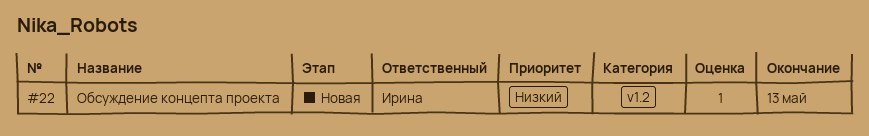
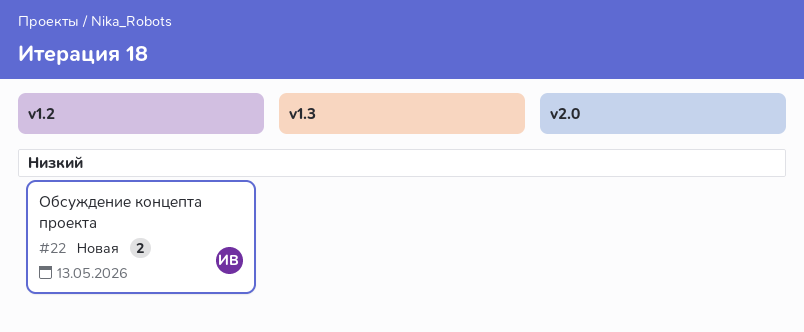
#22, estimate: 1 -> 2

